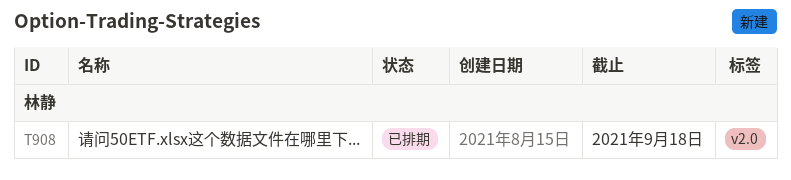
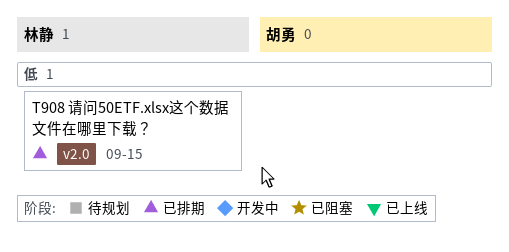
T908, due: Sep 18 -> Sep 15

